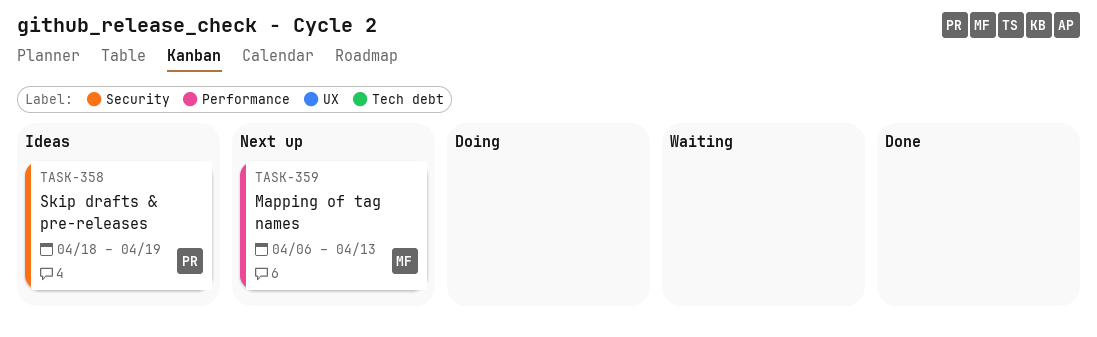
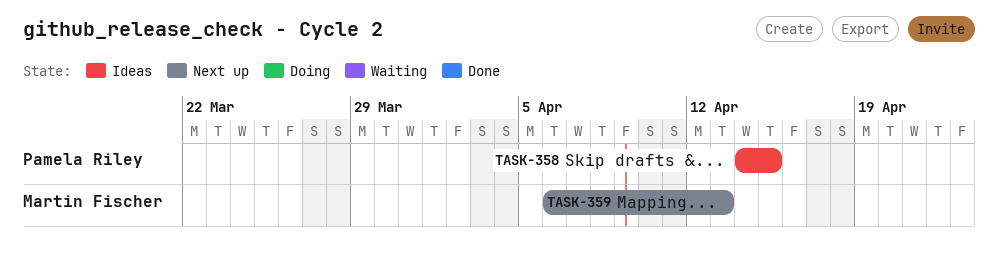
TASK-358, start: Apr 18 -> Apr 14
TASK-358, due: Apr 19 -> Apr 15

